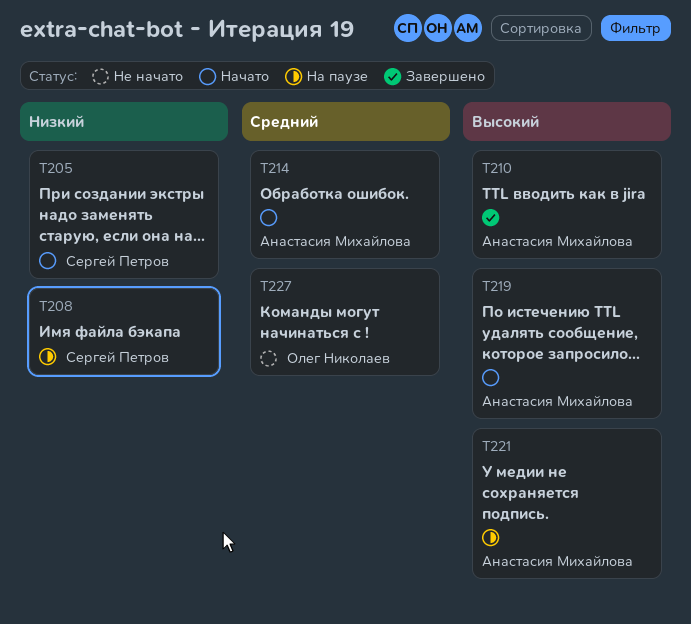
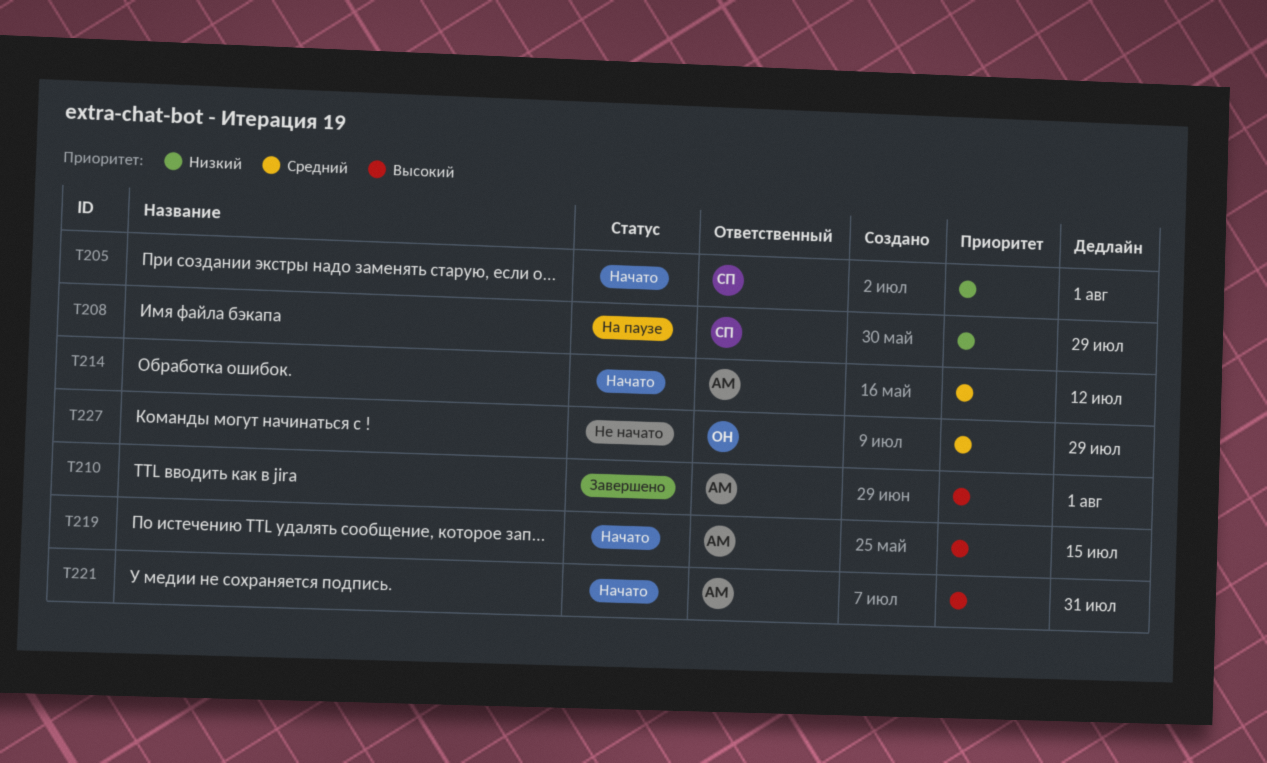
T221, status: На паузе -> Начато

